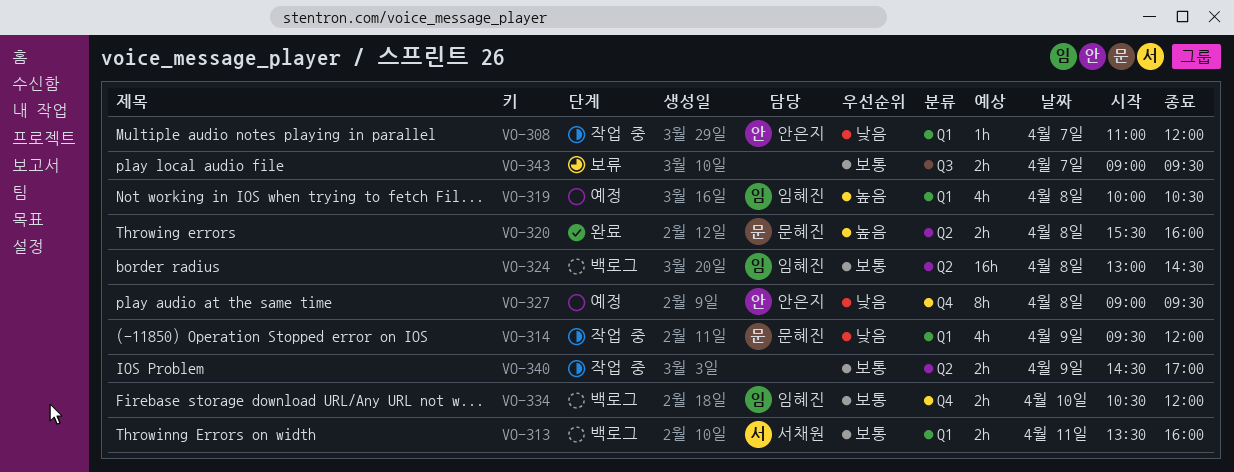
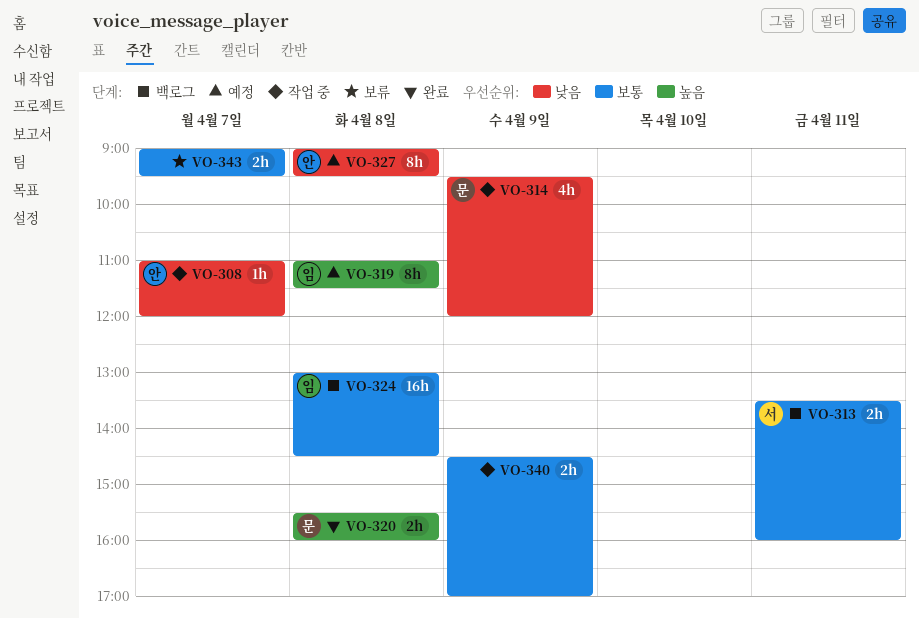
VO-319, estimate: 4h -> 8h
VO-319, begins: 10:00 -> 11:00
VO-319, ends: 10:30 -> 11:30
VO-334: present -> none

